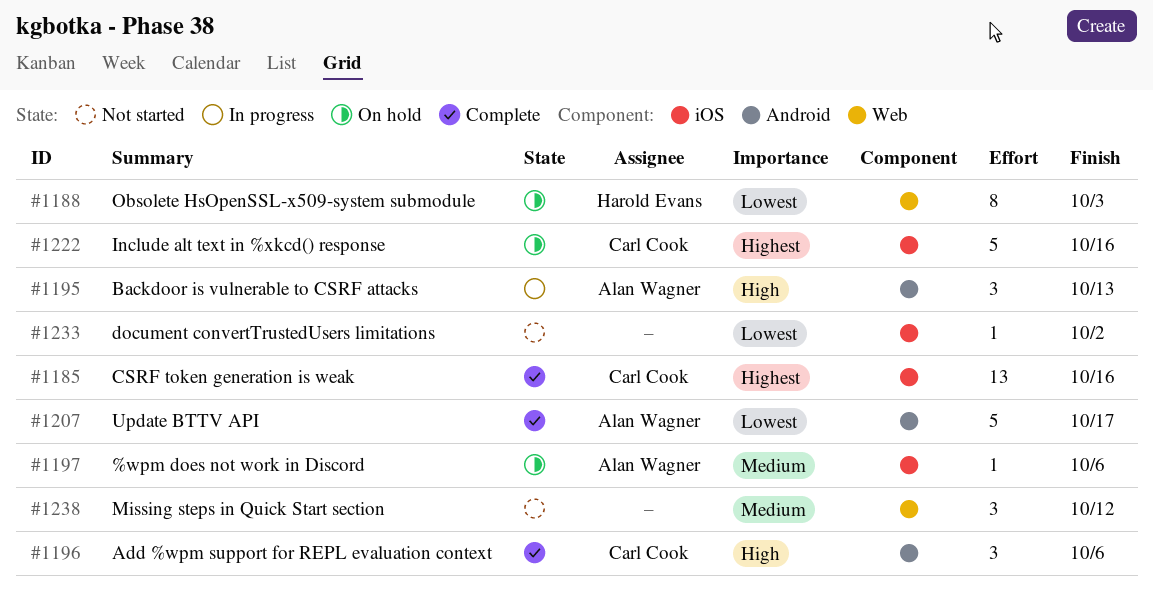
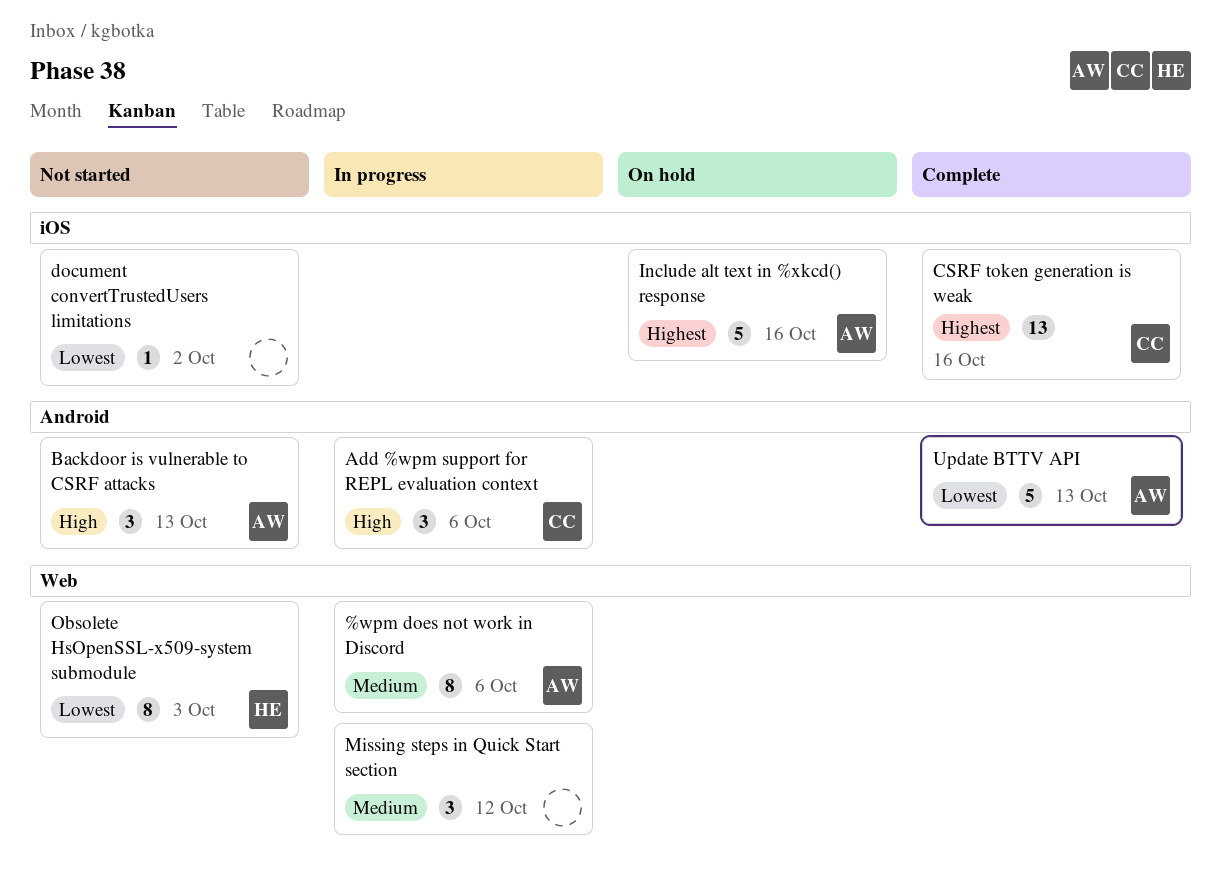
%wpm does not work in Discord, status: On hold -> In progress
%wpm does not work in Discord, label: iOS -> Web
%wpm does not work in Discord, estimate: 1 -> 8
Add %wpm support for REPL evaluation context, status: Complete -> In progress
Backdoor is vulnerable to CSRF attacks, status: In progress -> Not started
Include alt text in %xkcd() response, owner: Carl Cook -> Alan Wagner
Missing steps in Quick Start section, status: Not started -> In progress
Obsolete HsOpenSSL-x509-system submodule, status: On hold -> Not started
Update BTTV API, due: Oct 17 -> Oct 13

